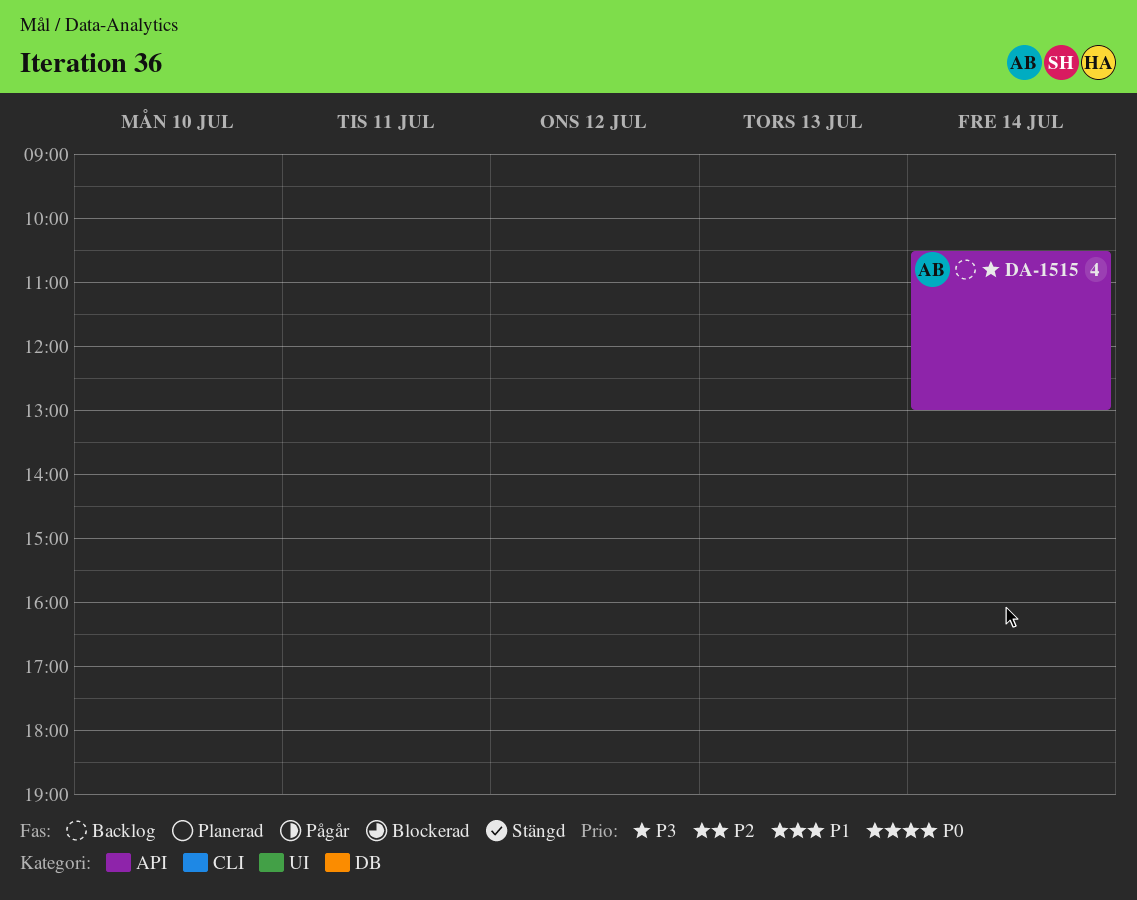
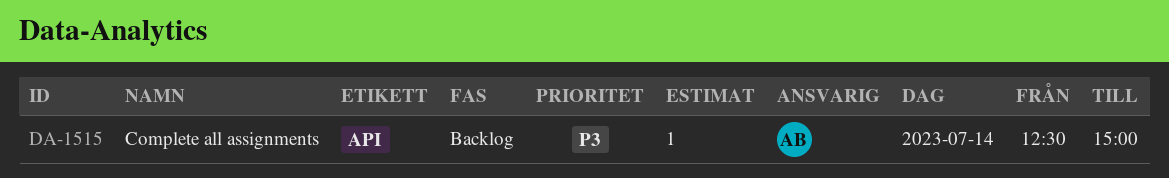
DA-1515, estimate: 4 -> 1
DA-1515, begins: 10:30 -> 12:30
DA-1515, ends: 13:00 -> 15:00

